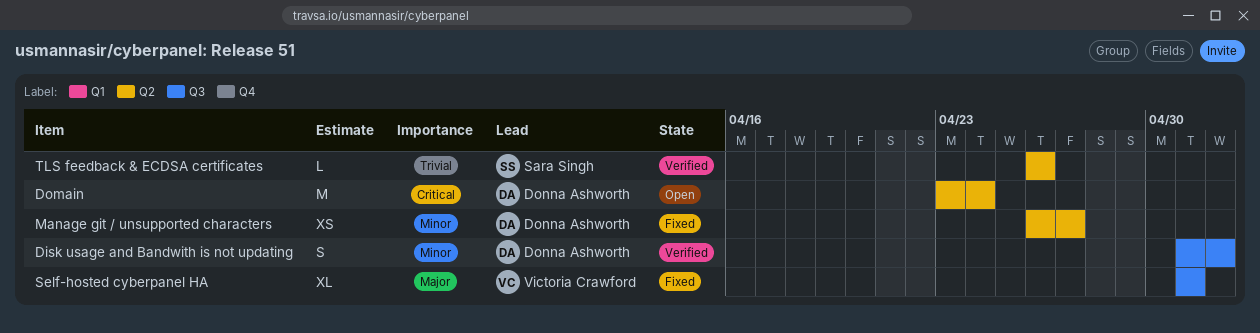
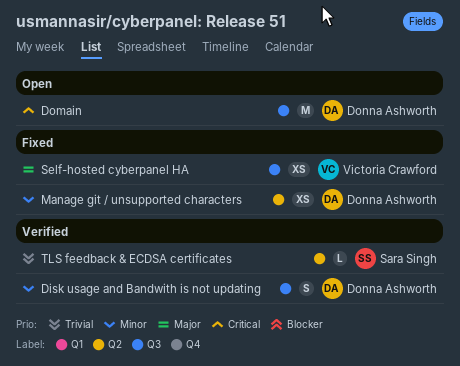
Domain, label: Q2 -> Q3
Self-hosted cyberpanel HA, estimate: XL -> XS

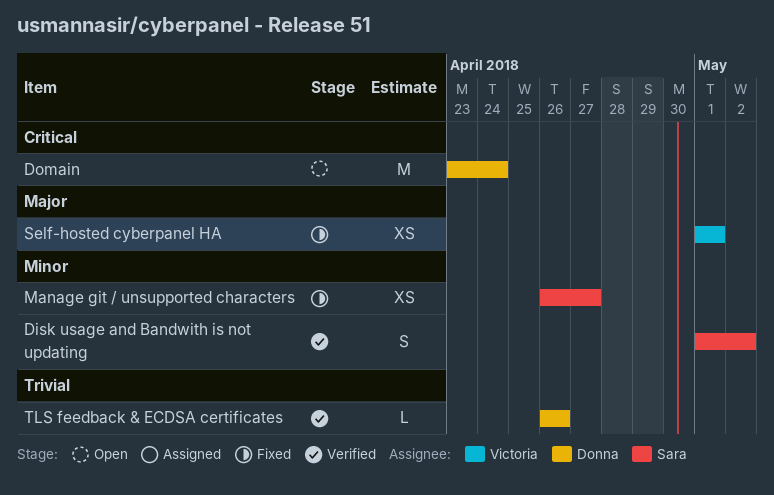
Disk usage and Bandwith is not updating, owner: Donna Ashworth -> Sara Singh
Manage git / unsupported characters, owner: Donna Ashworth -> Sara Singh
TLS feedback & ECDSA certificates, owner: Sara Singh -> Donna Ashworth

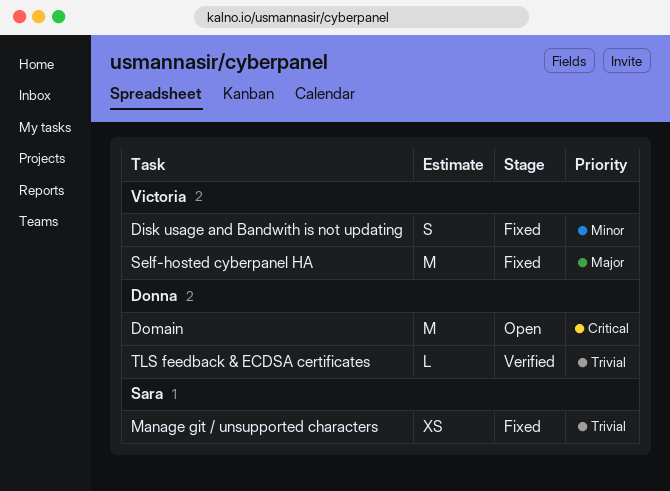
Disk usage and Bandwith is not updating, status: Verified -> Fixed
Disk usage and Bandwith is not updating, owner: Sara -> Victoria
Manage git / unsupported characters, priority: Minor -> Trivial
Self-hosted cyberpanel HA, estimate: XS -> M

